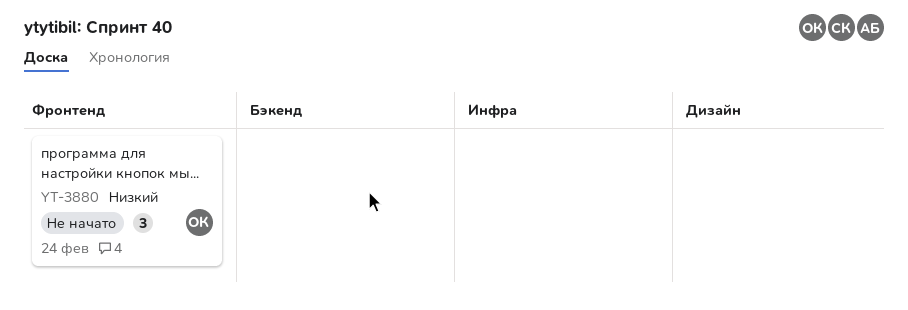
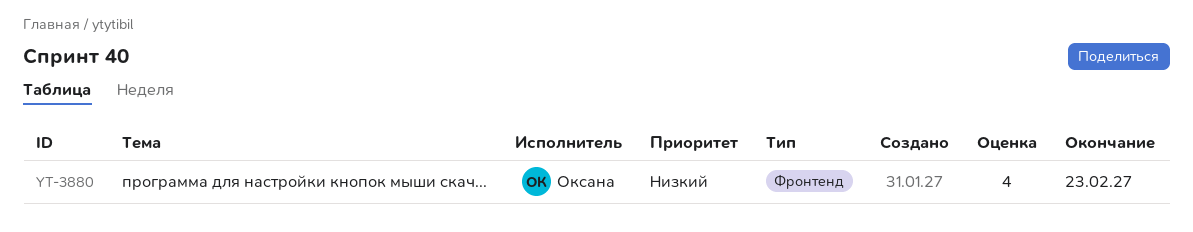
YT-3880, estimate: 3 -> 4
YT-3880, due: Feb 24 -> Feb 23

